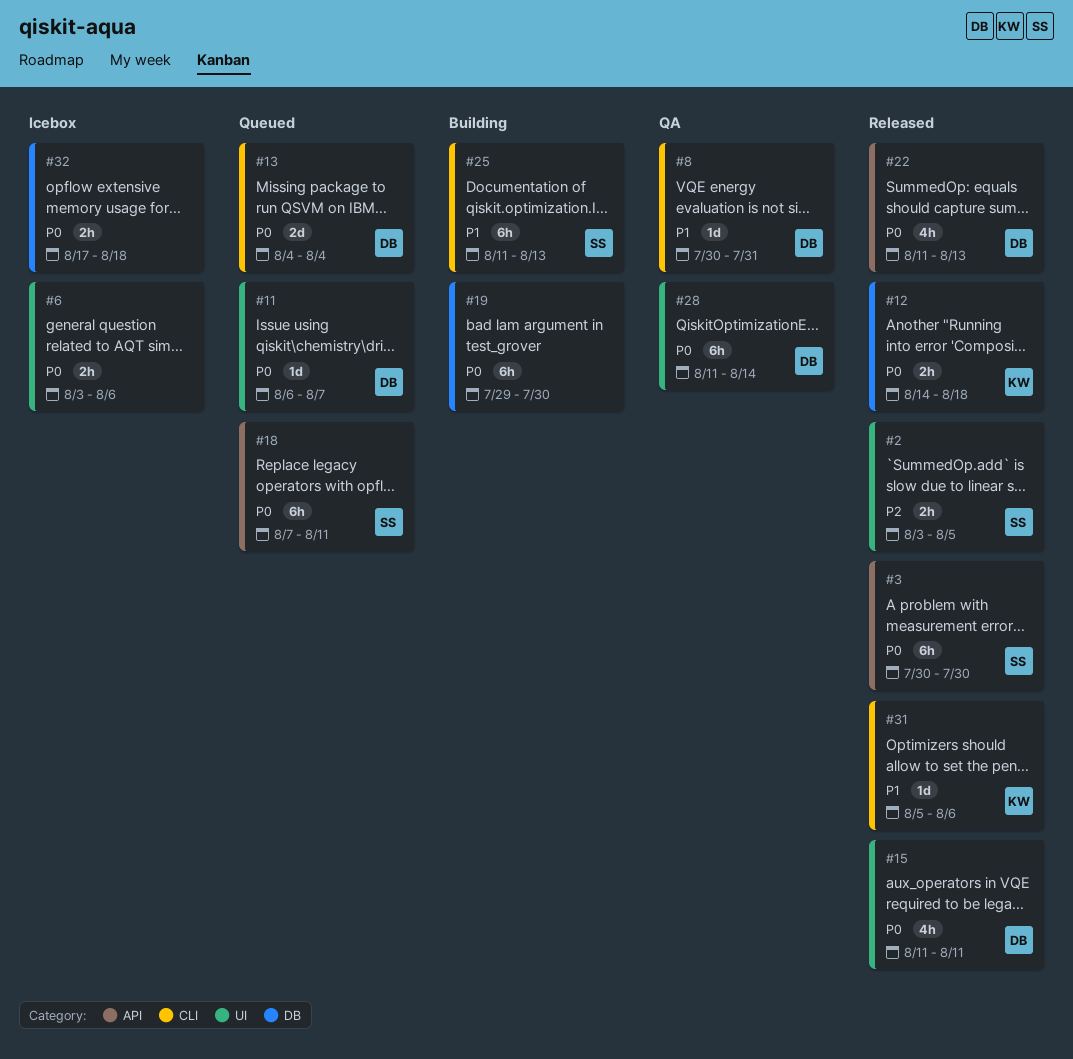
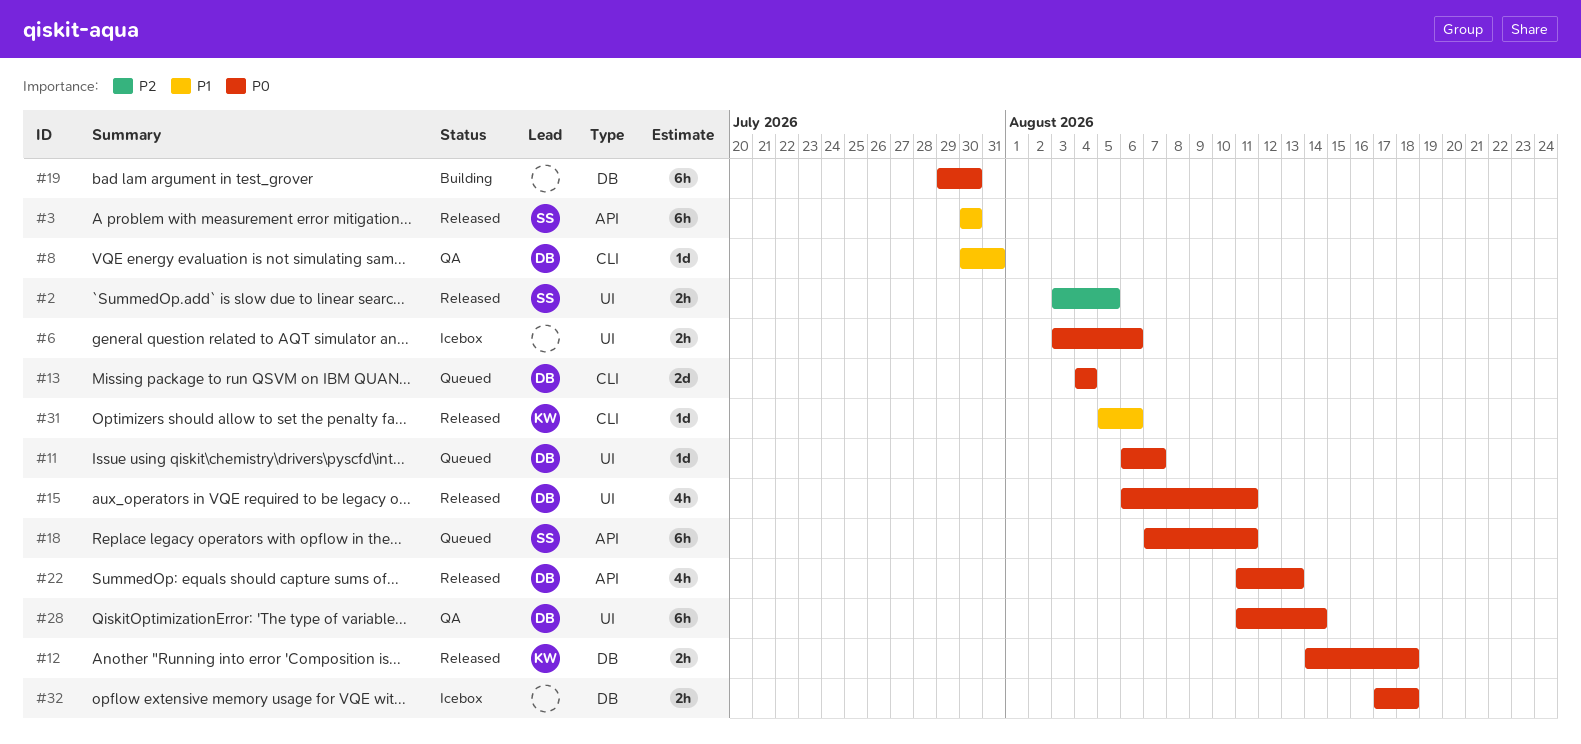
#3, priority: P0 -> P1
#15, start: Aug 11 -> Aug 6
#25: present -> none

